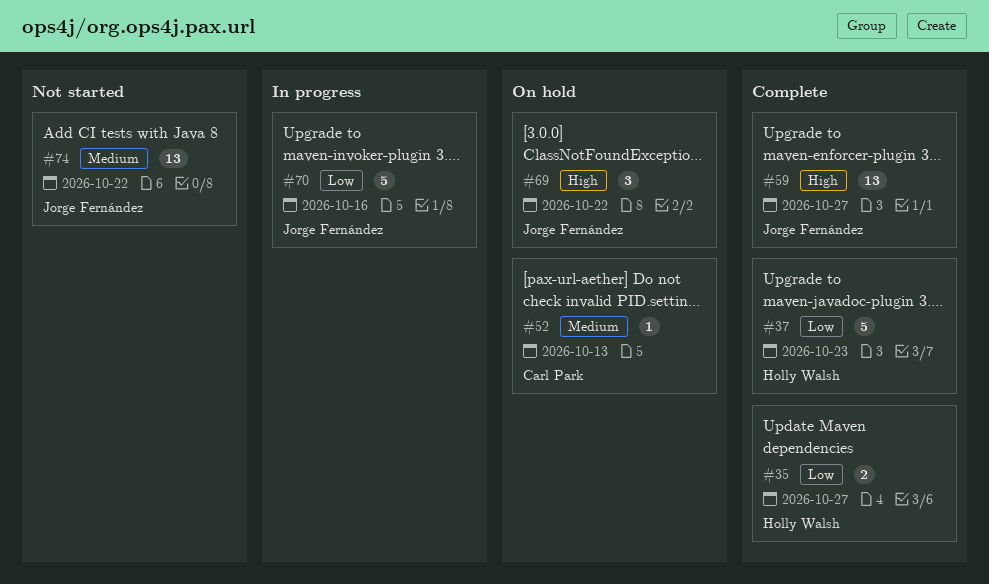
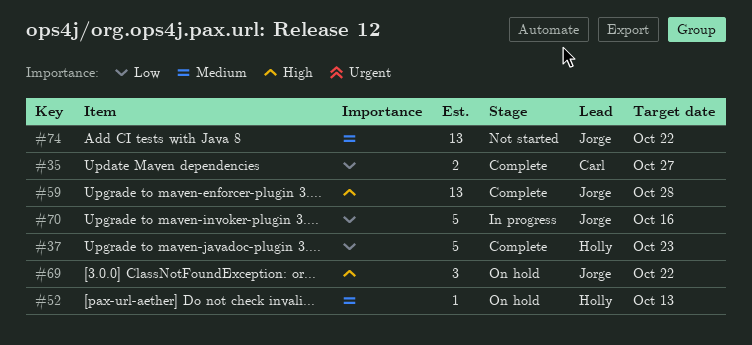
#35, owner: Holly Walsh -> Carl Park
#52, owner: Carl Park -> Holly Walsh
#59, due: Oct 27 -> Oct 28

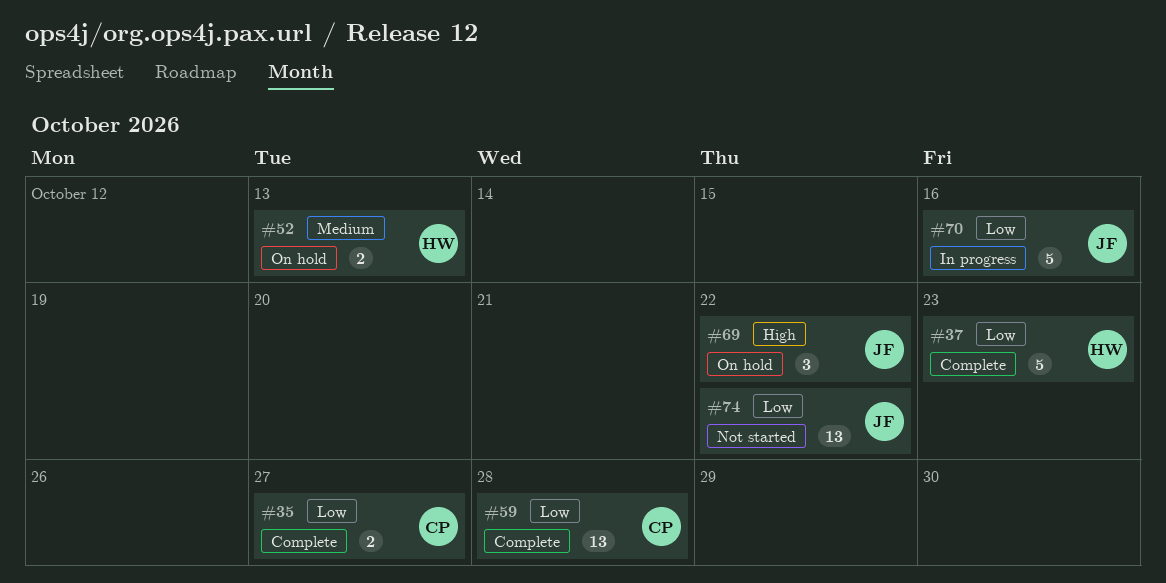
#52, estimate: 1 -> 2
#59, owner: Jorge -> Carl
#59, priority: High -> Low
#74, priority: Medium -> Low

